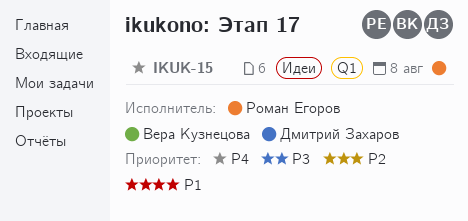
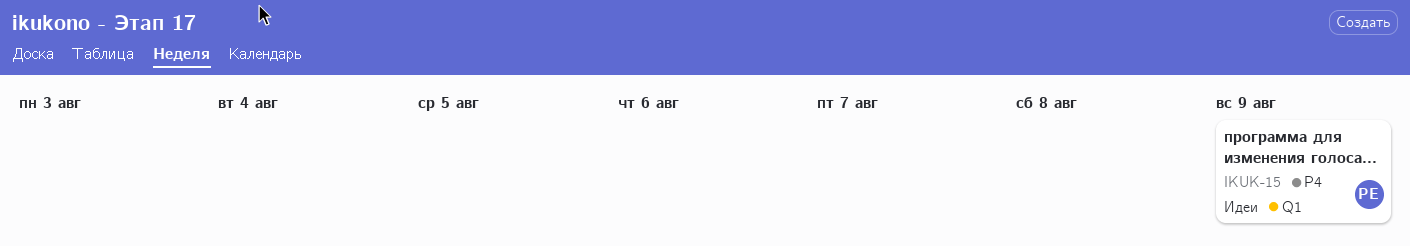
IKUK-15, due: Aug 8 -> Aug 9

